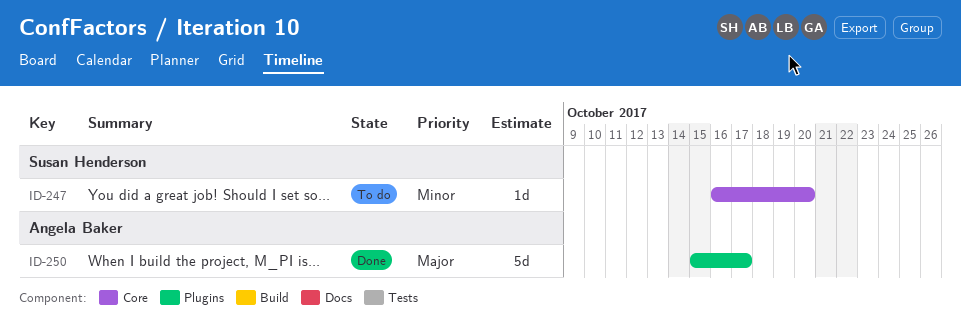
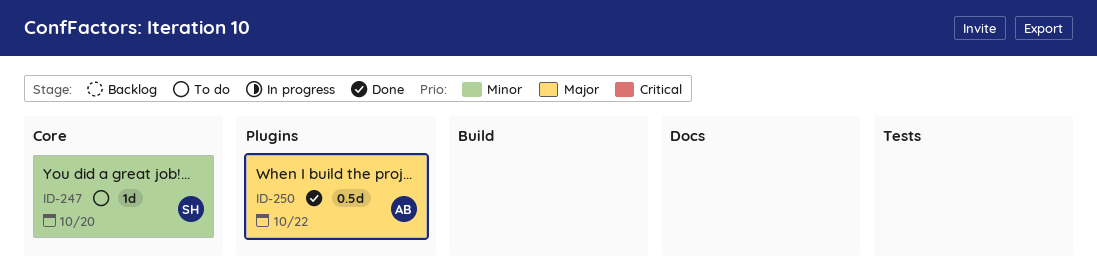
ID-250, estimate: 5d -> 0.5d
ID-250, due: Oct 17 -> Oct 22

